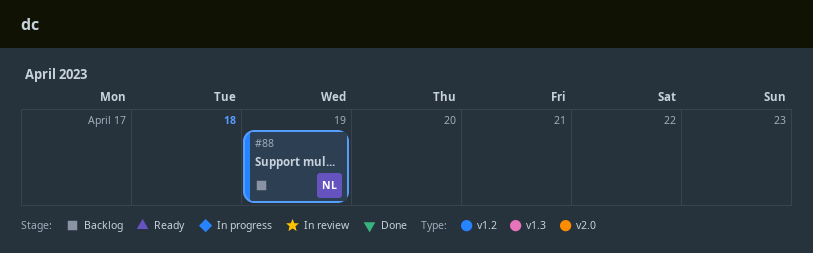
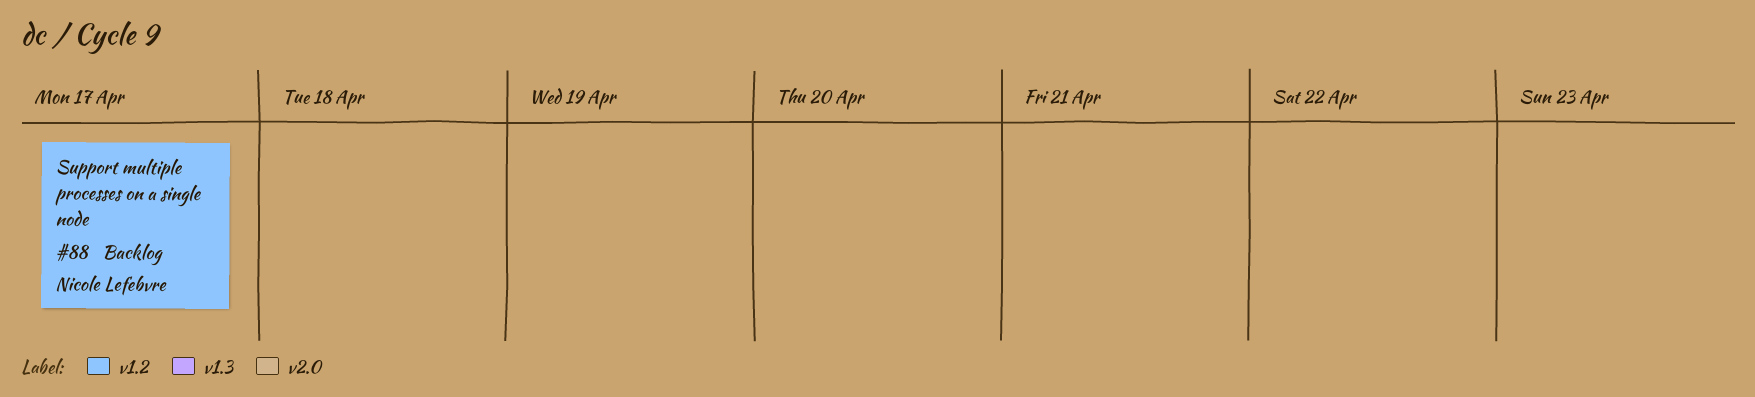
#88, due: Apr 19 -> Apr 17

